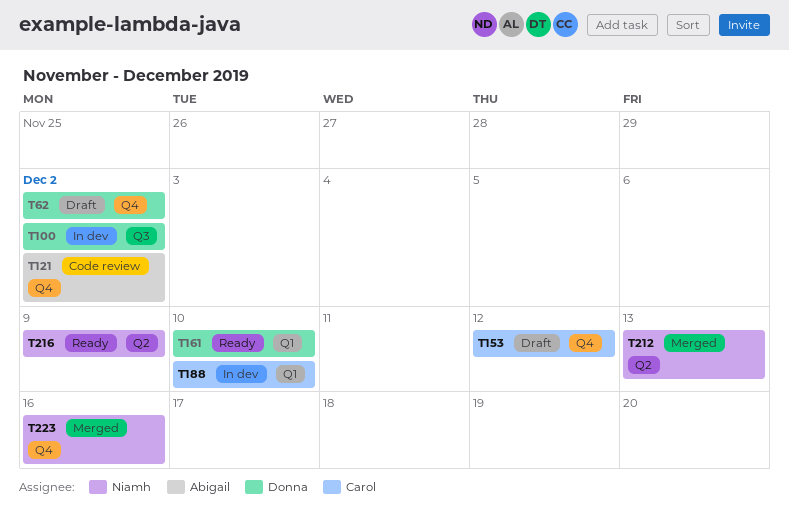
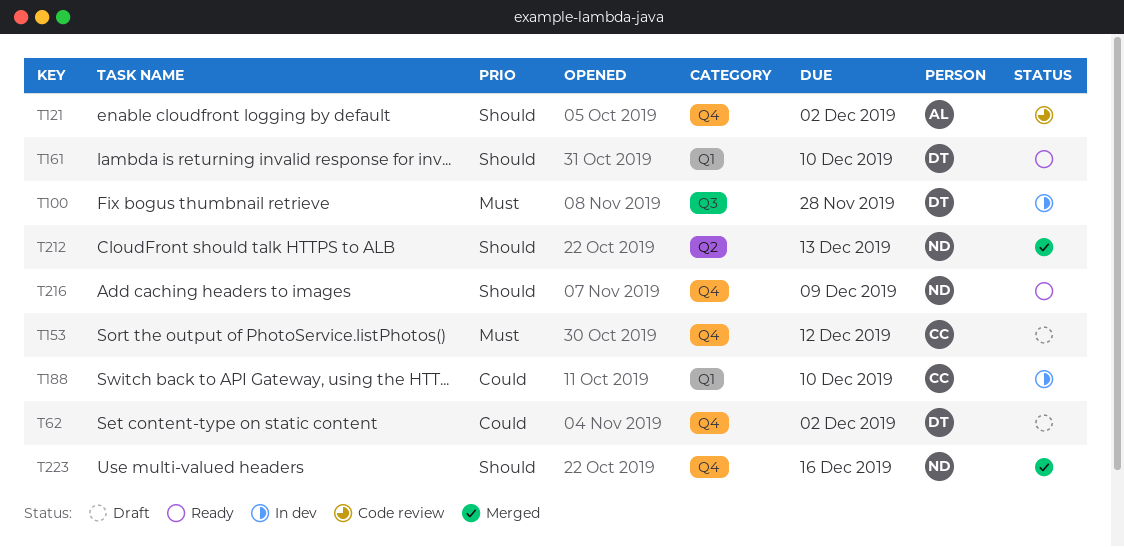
T100, due: Dec 2 -> Nov 28
T216, label: Q2 -> Q4

